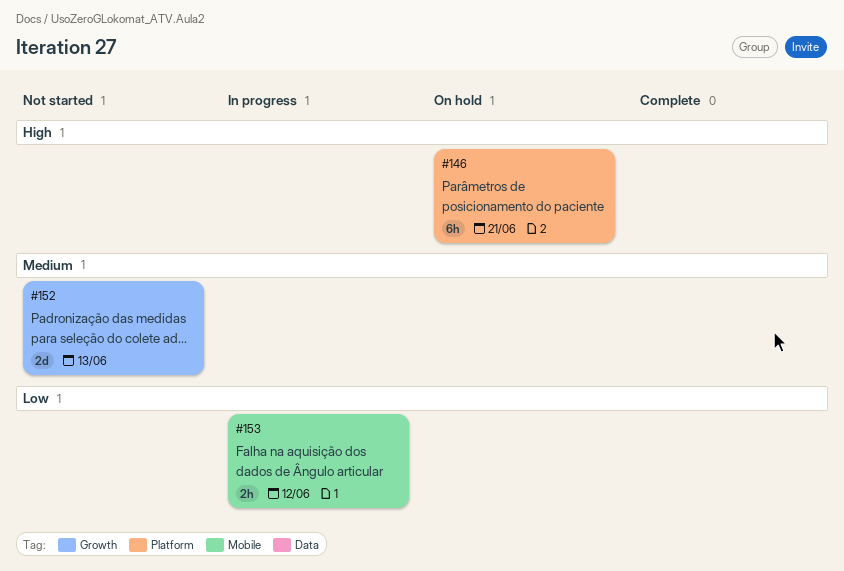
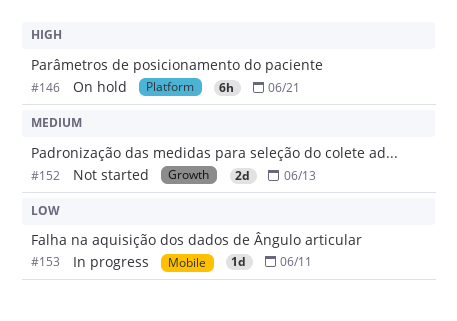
#153, estimate: 2h -> 1d
#153, due: Jun 12 -> Jun 11

